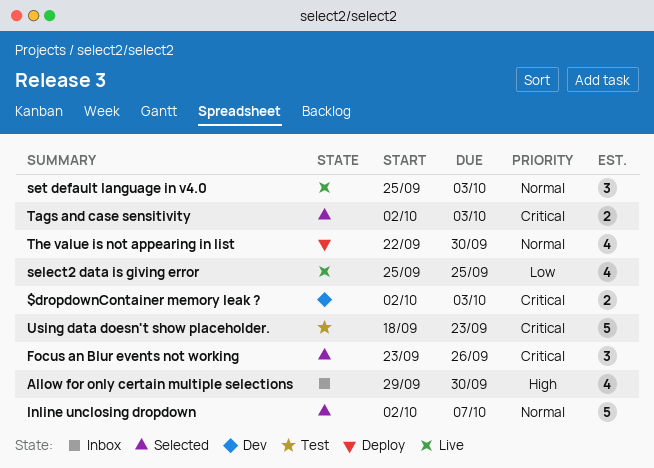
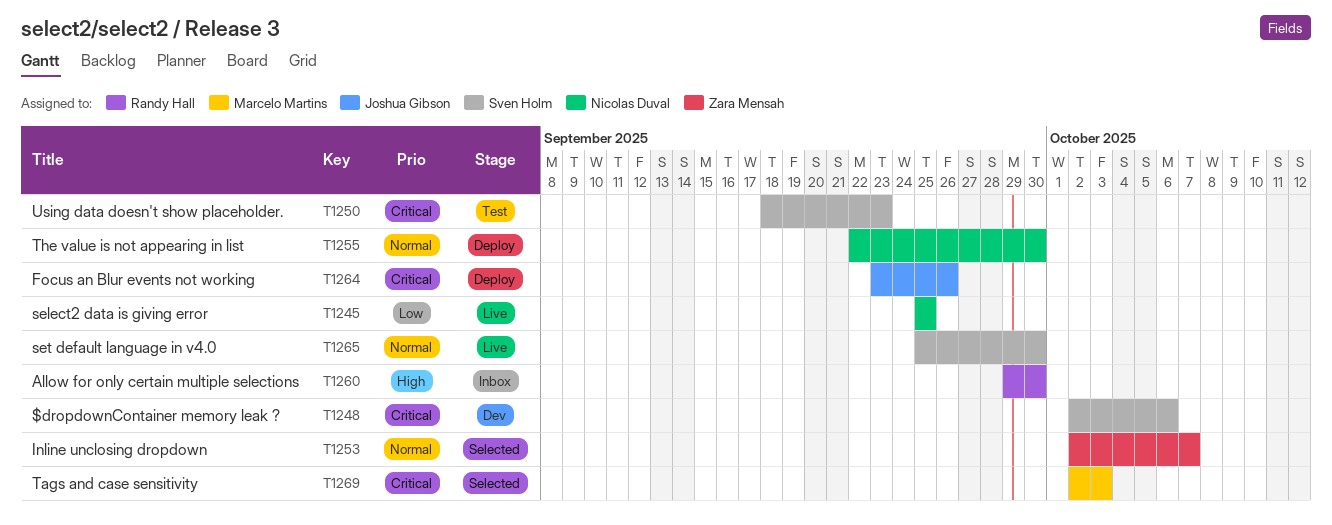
$dropdownContainer memory leak ?, due: Oct 3 -> Oct 6
Focus an Blur events not working, status: Selected -> Deploy
set default language in v4.0, due: Oct 3 -> Sep 30

